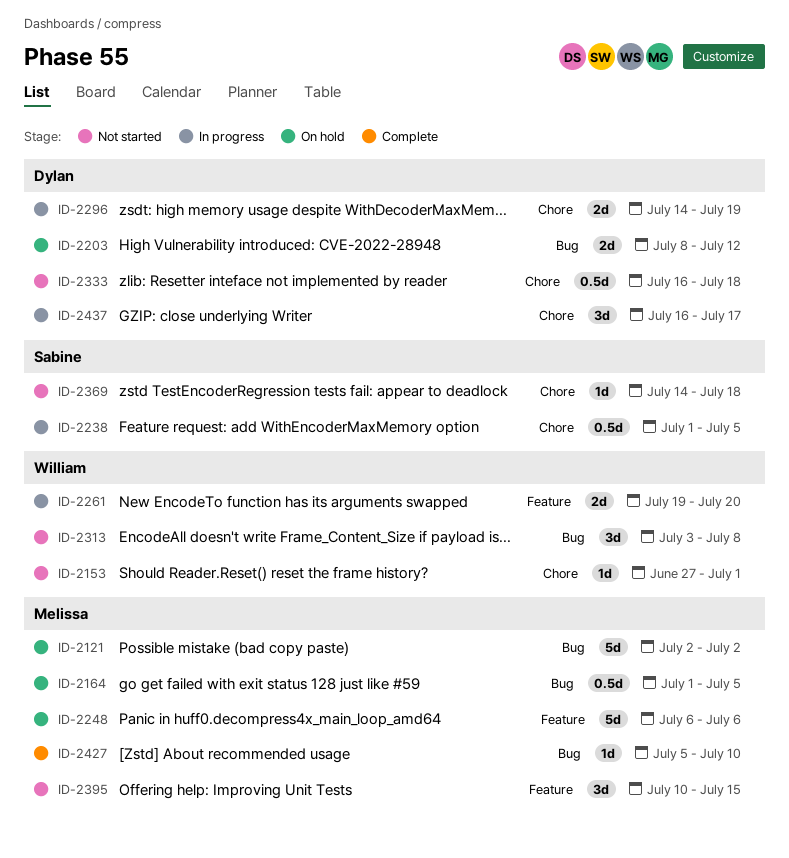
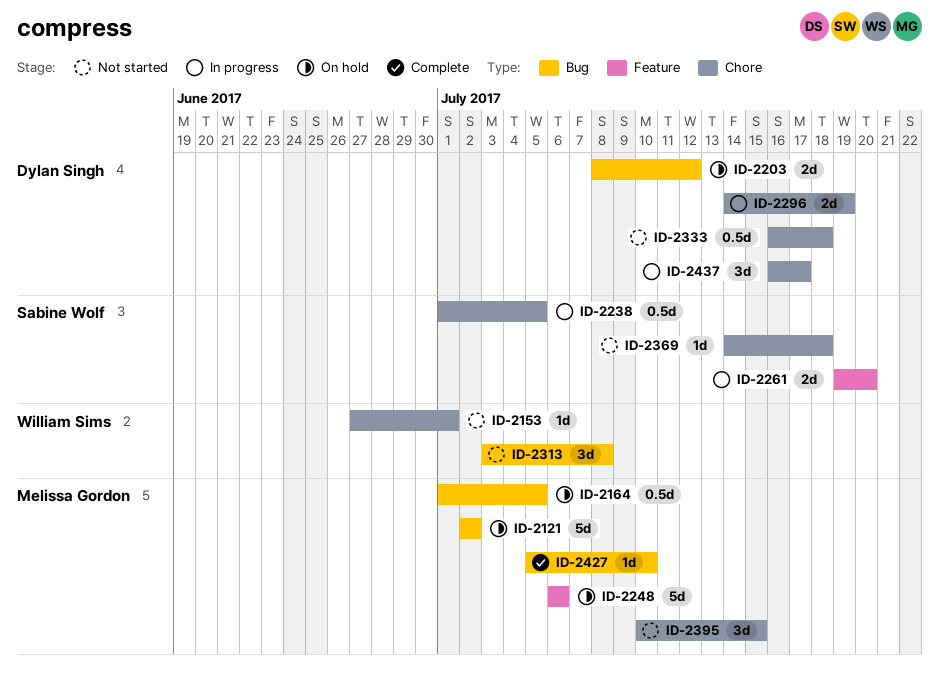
ID-2261, owner: William Sims -> Sabine Wolf
ID-2395, label: Feature -> Chore

